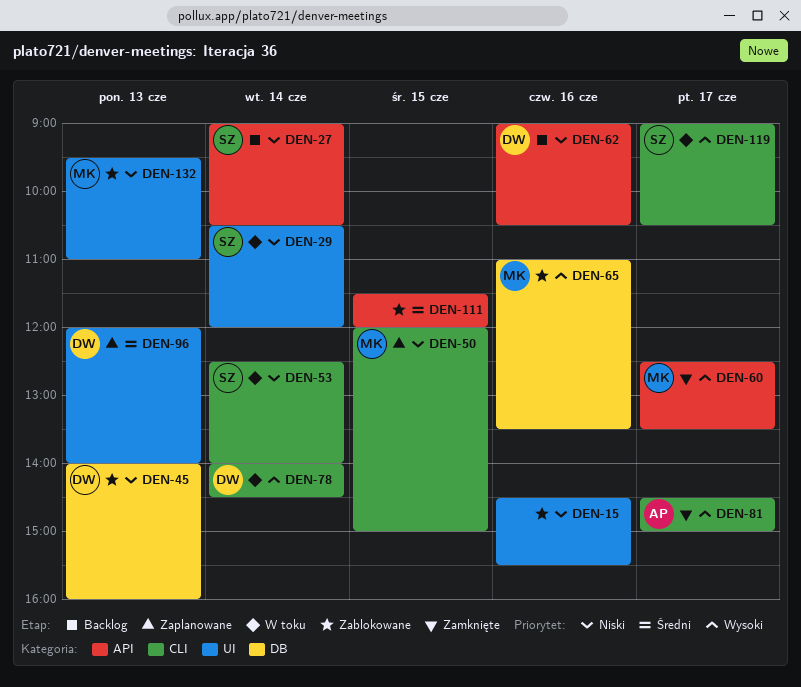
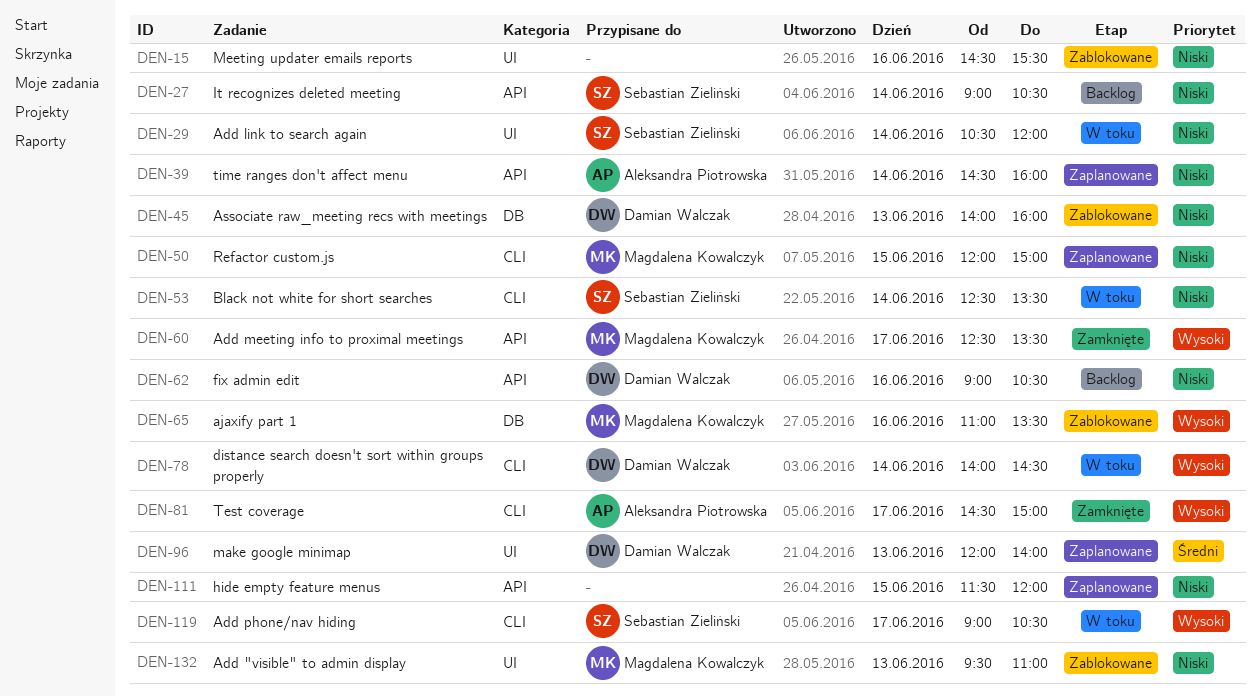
DEN-39: none -> present
DEN-53, ends: 14:00 -> 13:30
DEN-111, status: Zablokowane -> Zaplanowane
DEN-111, priority: Średni -> Niski

